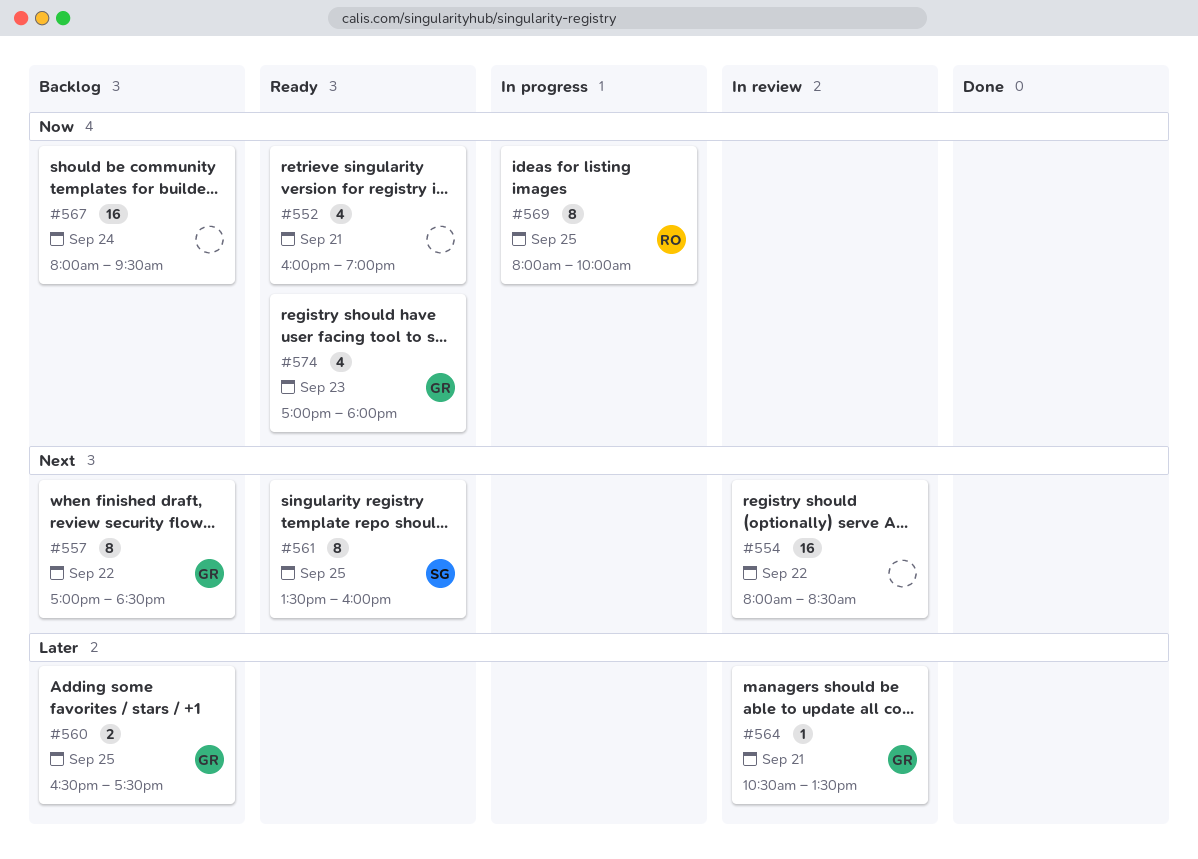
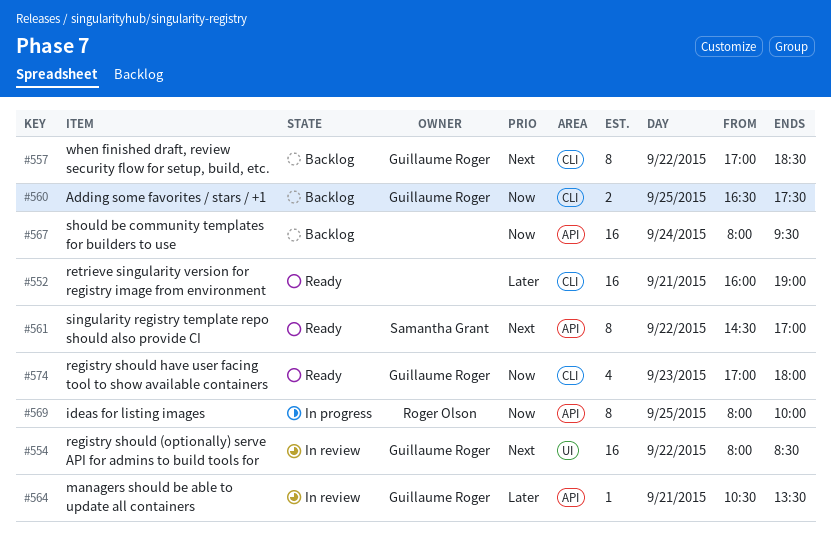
#552, priority: Now -> Later
#552, estimate: 4 -> 16
#554, owner: none -> Guillaume Roger
#560, priority: Later -> Now
#561, day: Sep 25 -> Sep 22
#561, begins: 13:30 -> 14:30
#561, ends: 16:00 -> 17:00

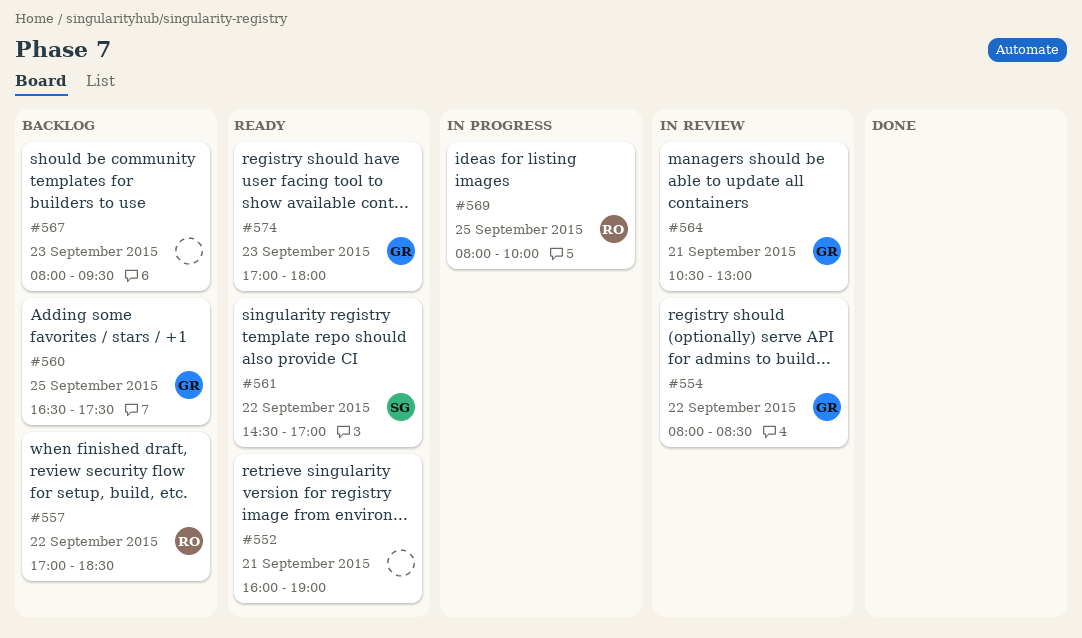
#557, owner: Guillaume Roger -> Roger Olson
#564, ends: 13:30 -> 13:00
#567, day: Sep 24 -> Sep 23

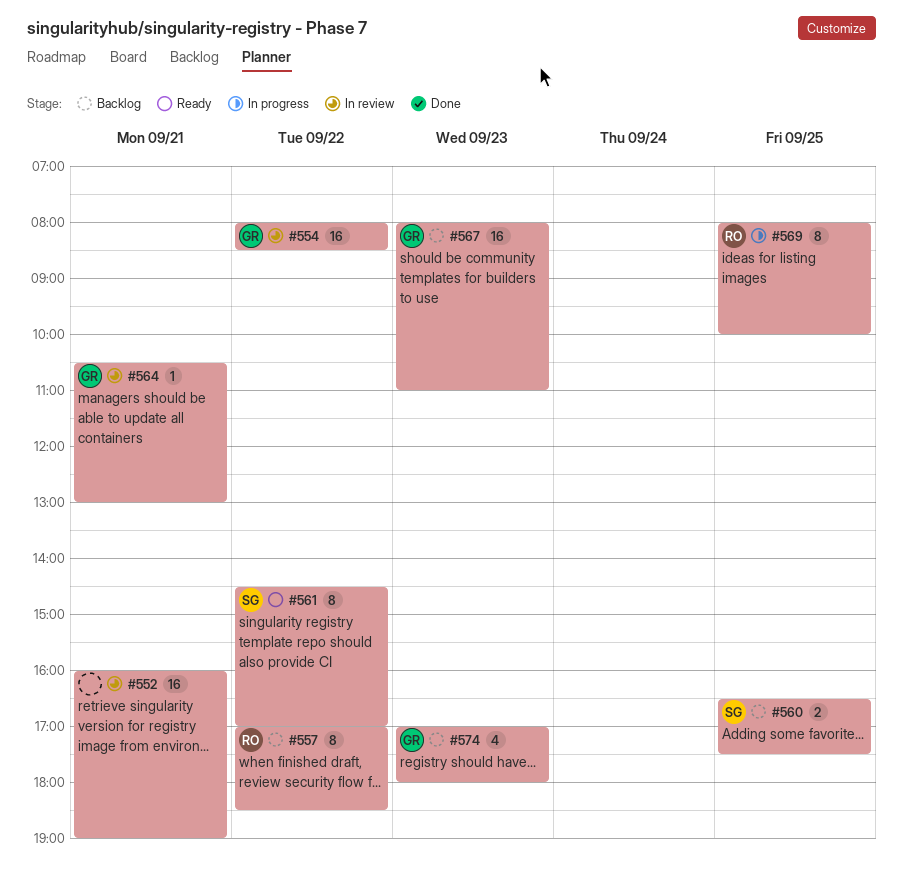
#552, status: Ready -> In review
#560, owner: GR -> SG
#567, owner: none -> GR
#567, ends: 09:30 -> 11:00
#574, status: Ready -> Backlog

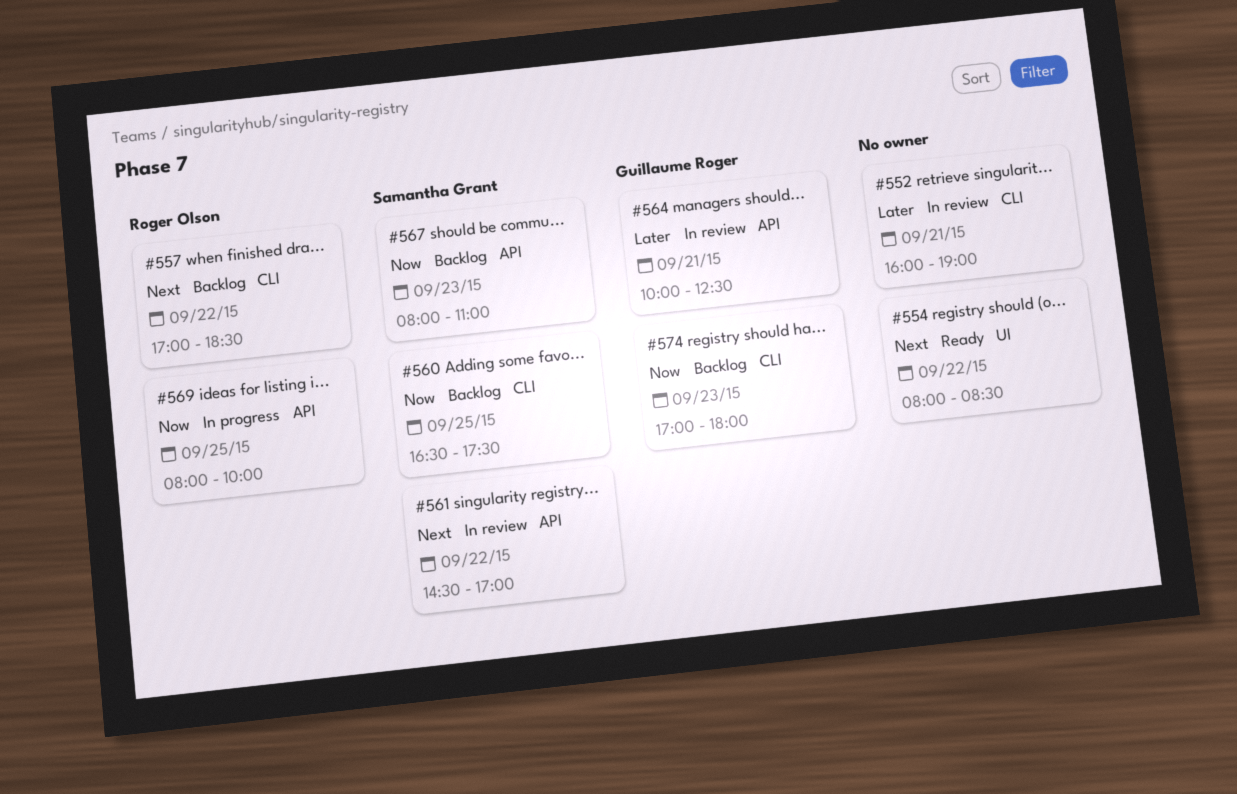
#554, status: In review -> Ready
#554, owner: Guillaume Roger -> none
#561, status: Ready -> In review
#564, begins: 10:30 -> 10:00
#564, ends: 13:00 -> 12:30
#567, owner: Guillaume Roger -> Samantha Grant

